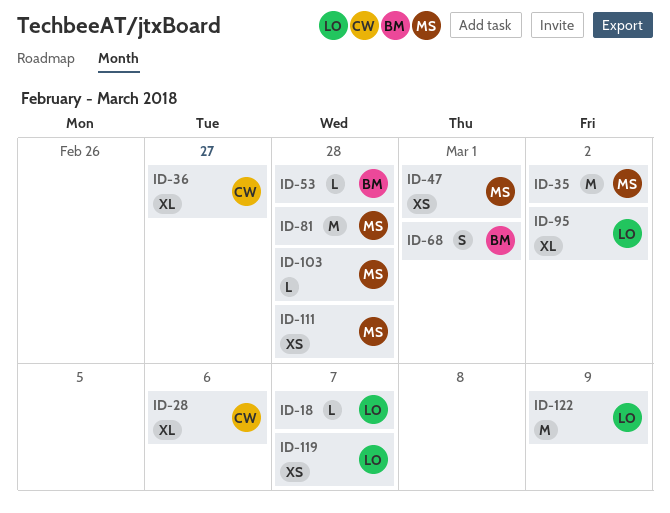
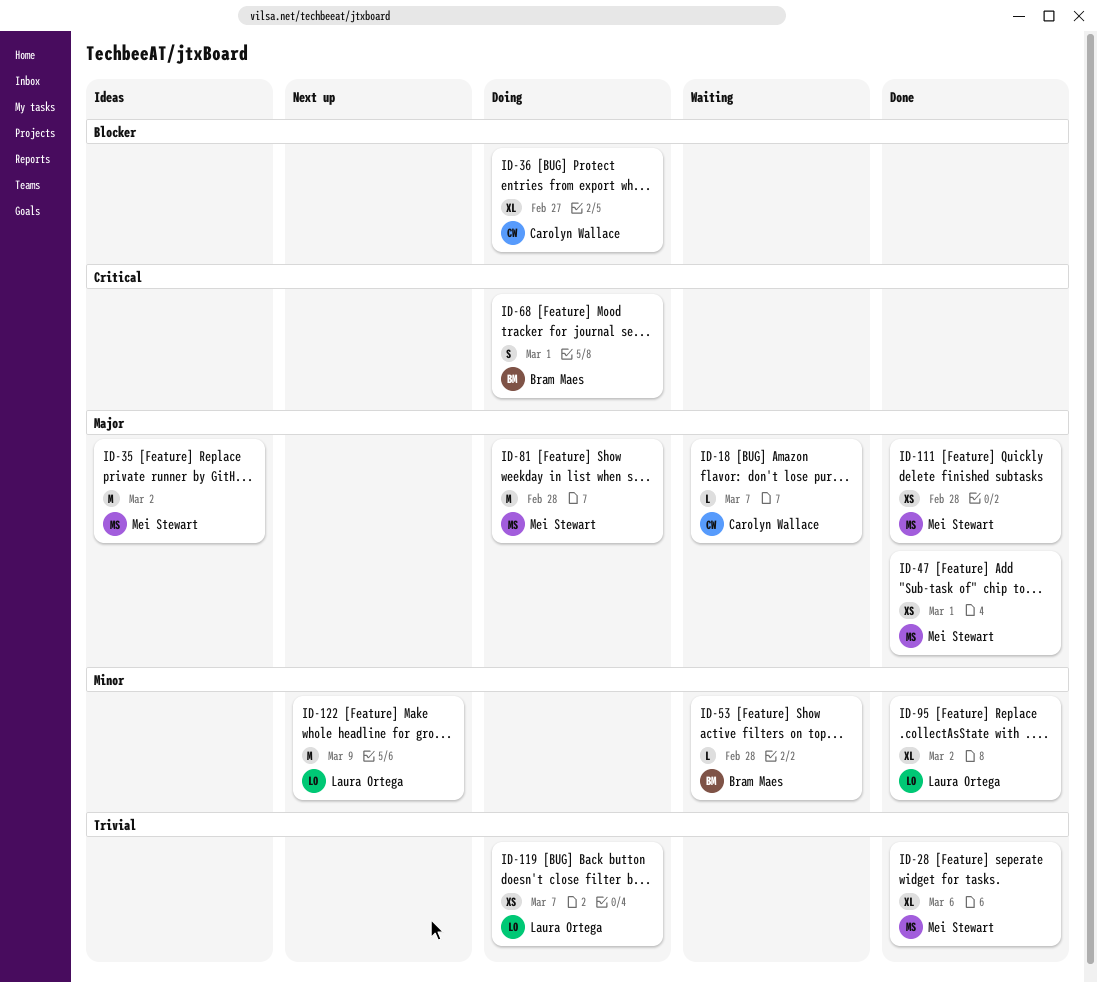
ID-18, owner: Laura Ortega -> Carolyn Wallace
ID-28, owner: Carolyn Wallace -> Mei Stewart
ID-103: present -> none

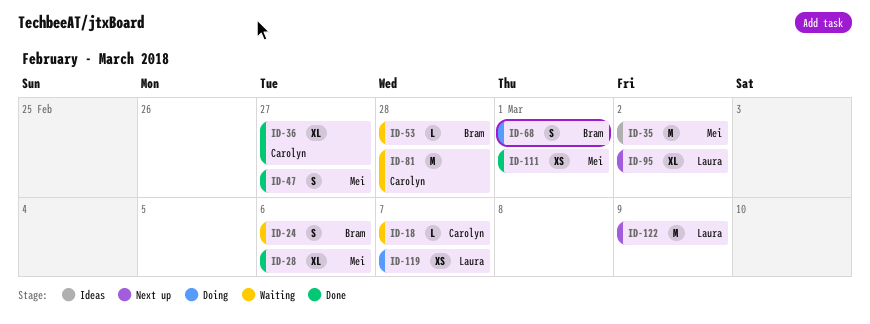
ID-24: none -> present
ID-36, status: Doing -> Done
ID-47, estimate: XS -> S
ID-47, due: Mar 1 -> Feb 27
ID-81, status: Doing -> Waiting
ID-81, owner: Mei Stewart -> Carolyn Wallace
ID-95, status: Done -> Next up
ID-111, due: Feb 28 -> Mar 1

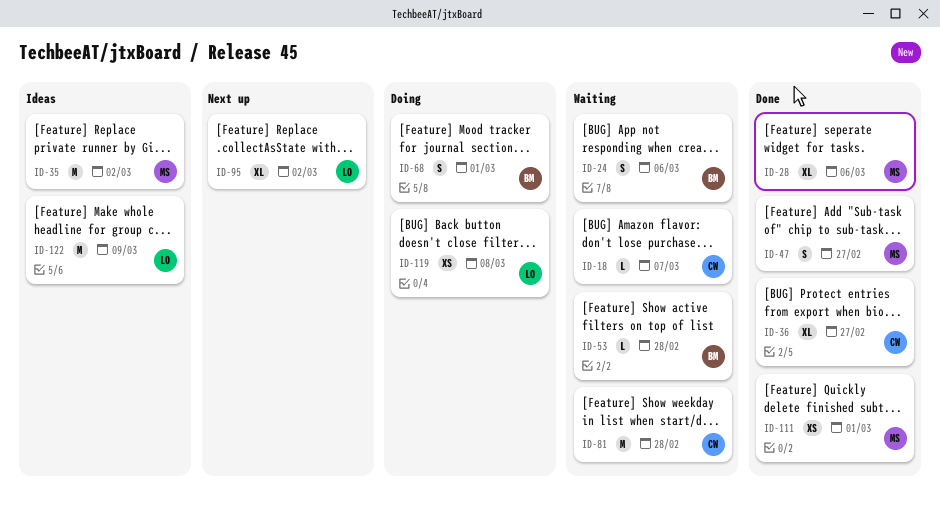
ID-119, due: Mar 7 -> Mar 8
ID-122, status: Next up -> Ideas

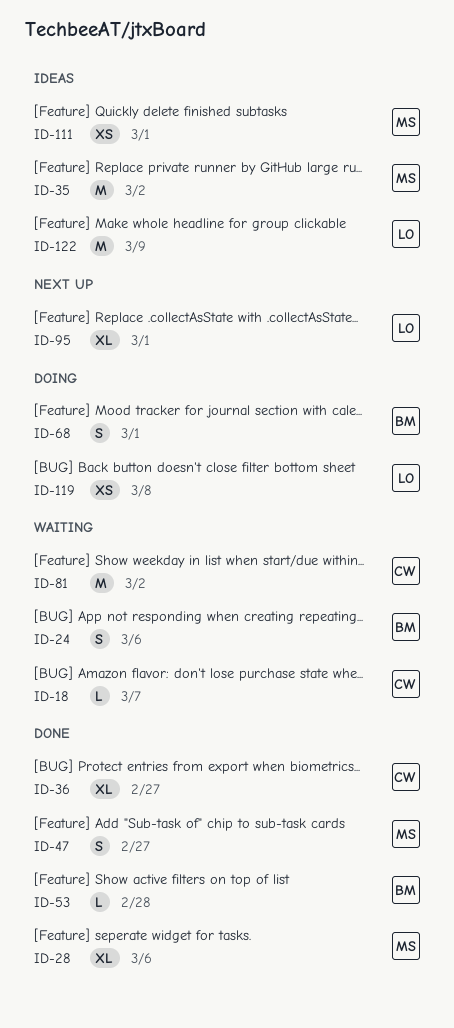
ID-53, status: Waiting -> Done
ID-81, due: Feb 28 -> Mar 2
ID-95, due: Mar 2 -> Mar 1
ID-111, status: Done -> Ideas

